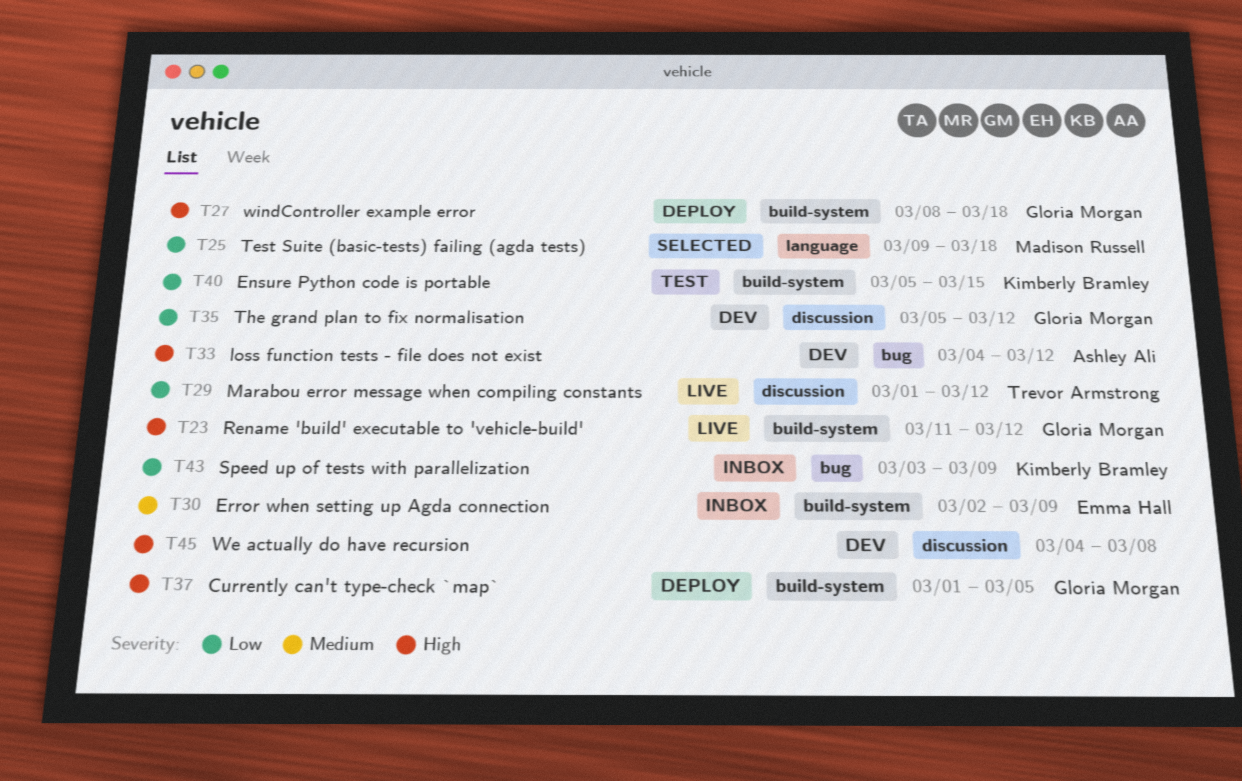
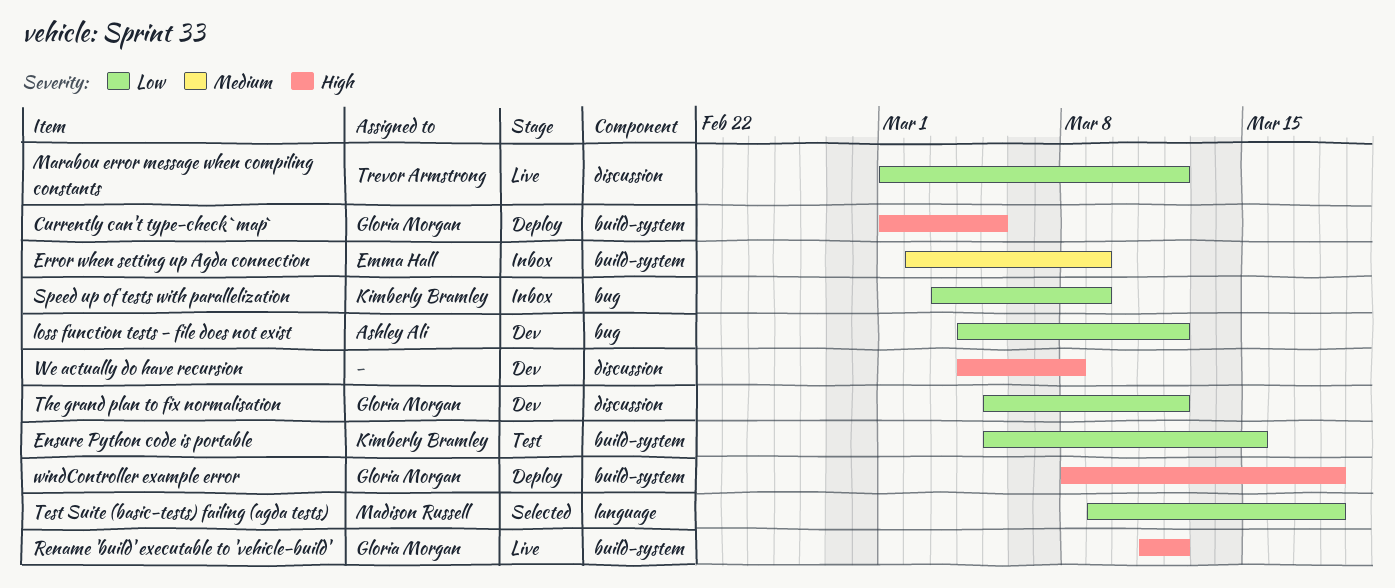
loss function tests - file does not exist, priority: High -> Low

